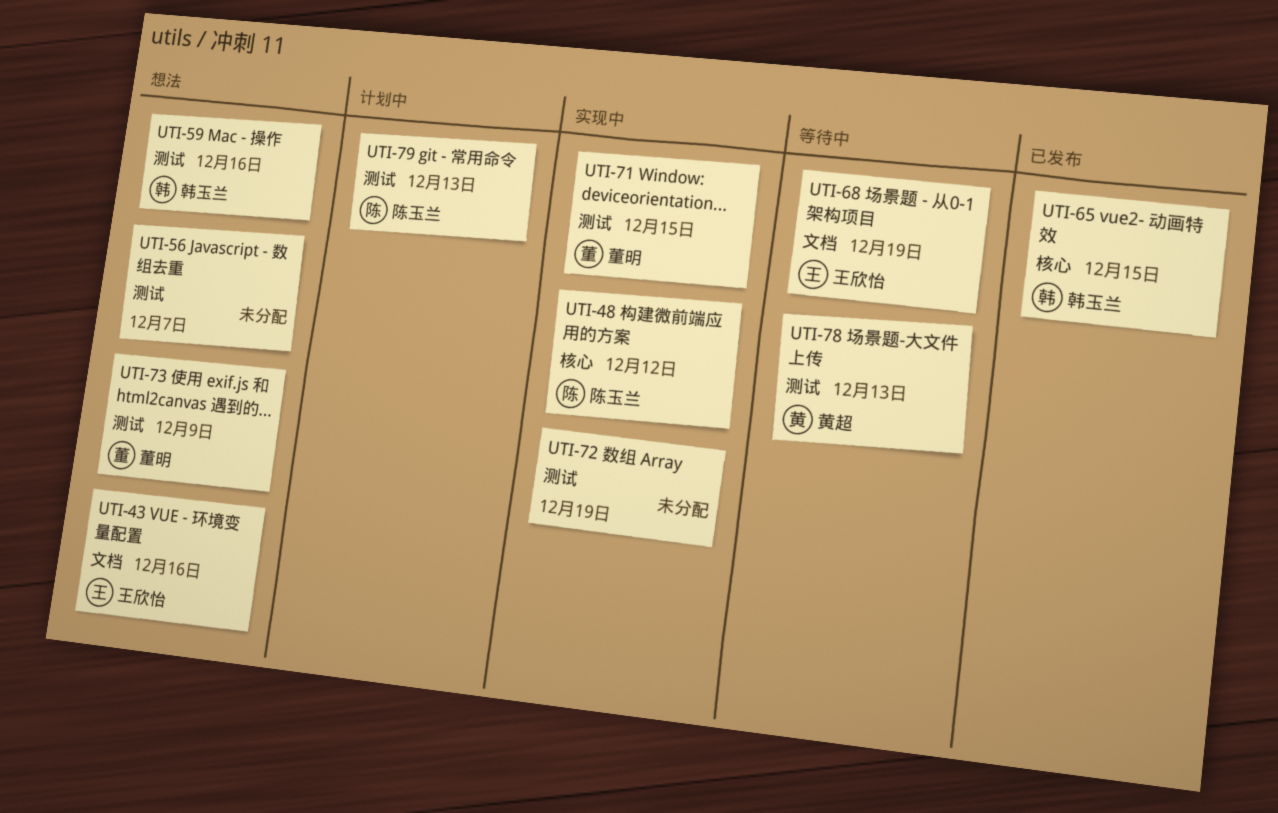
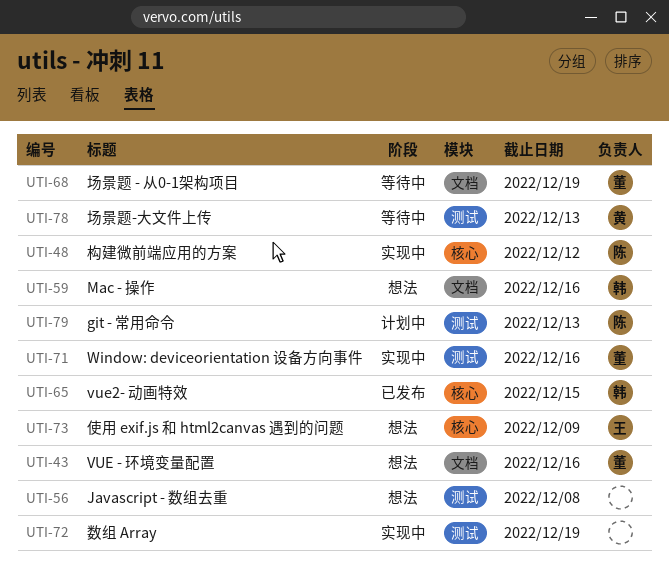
UTI-43, owner: 王欣怡 -> 董明
UTI-56, due: Dec 7 -> Dec 8
UTI-59, label: 测试 -> 文档
UTI-68, owner: 王欣怡 -> 董明
UTI-71, due: Dec 15 -> Dec 16
UTI-73, owner: 董明 -> 王欣怡
UTI-73, label: 测试 -> 核心

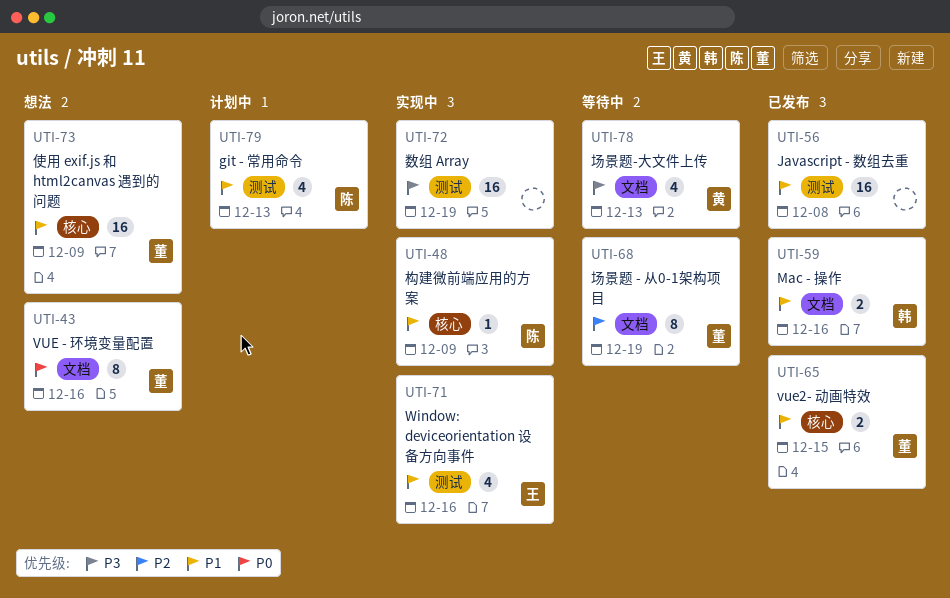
UTI-48, due: Dec 12 -> Dec 9
UTI-56, status: 想法 -> 已发布
UTI-59, status: 想法 -> 已发布
UTI-65, owner: 韩 -> 董
UTI-71, owner: 董 -> 王
UTI-73, owner: 王 -> 董
UTI-78, label: 测试 -> 文档

